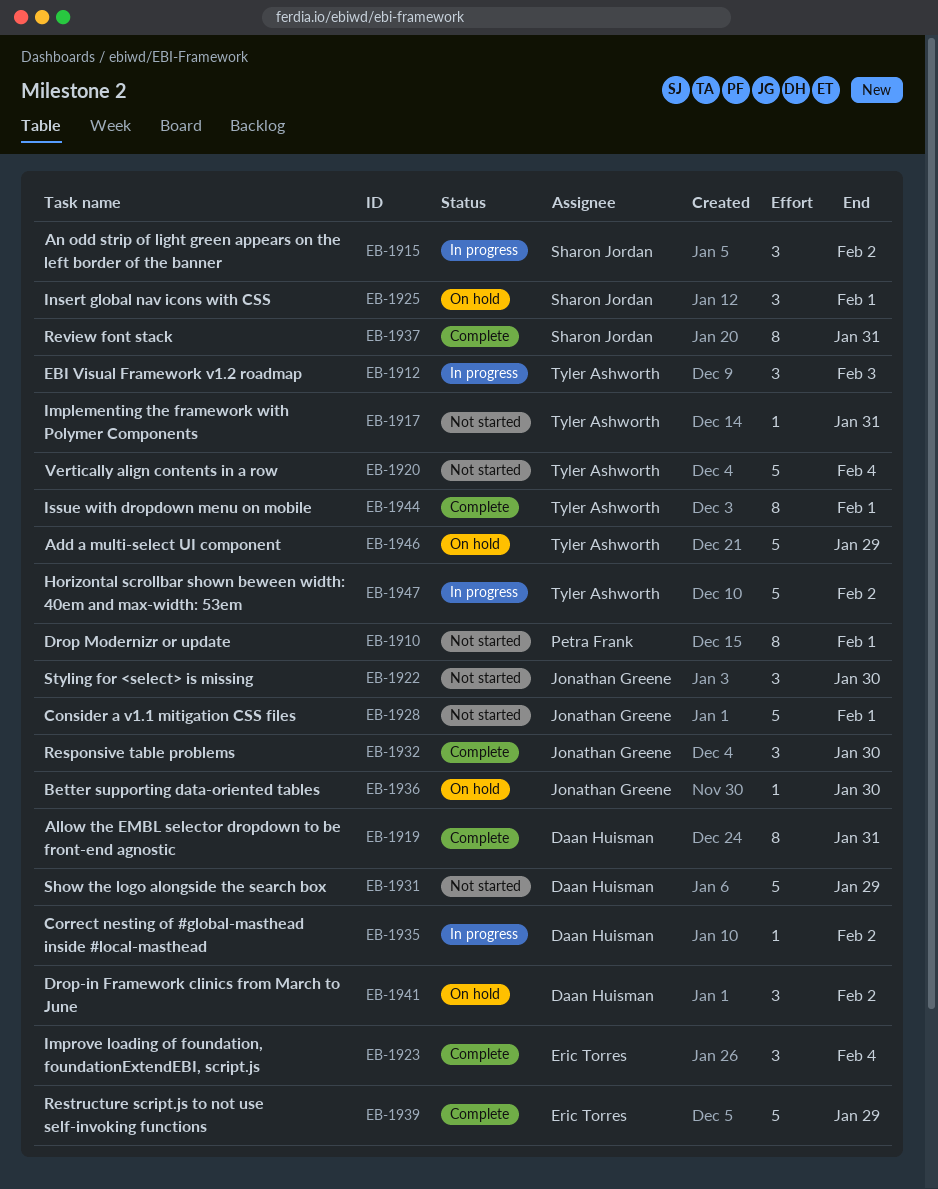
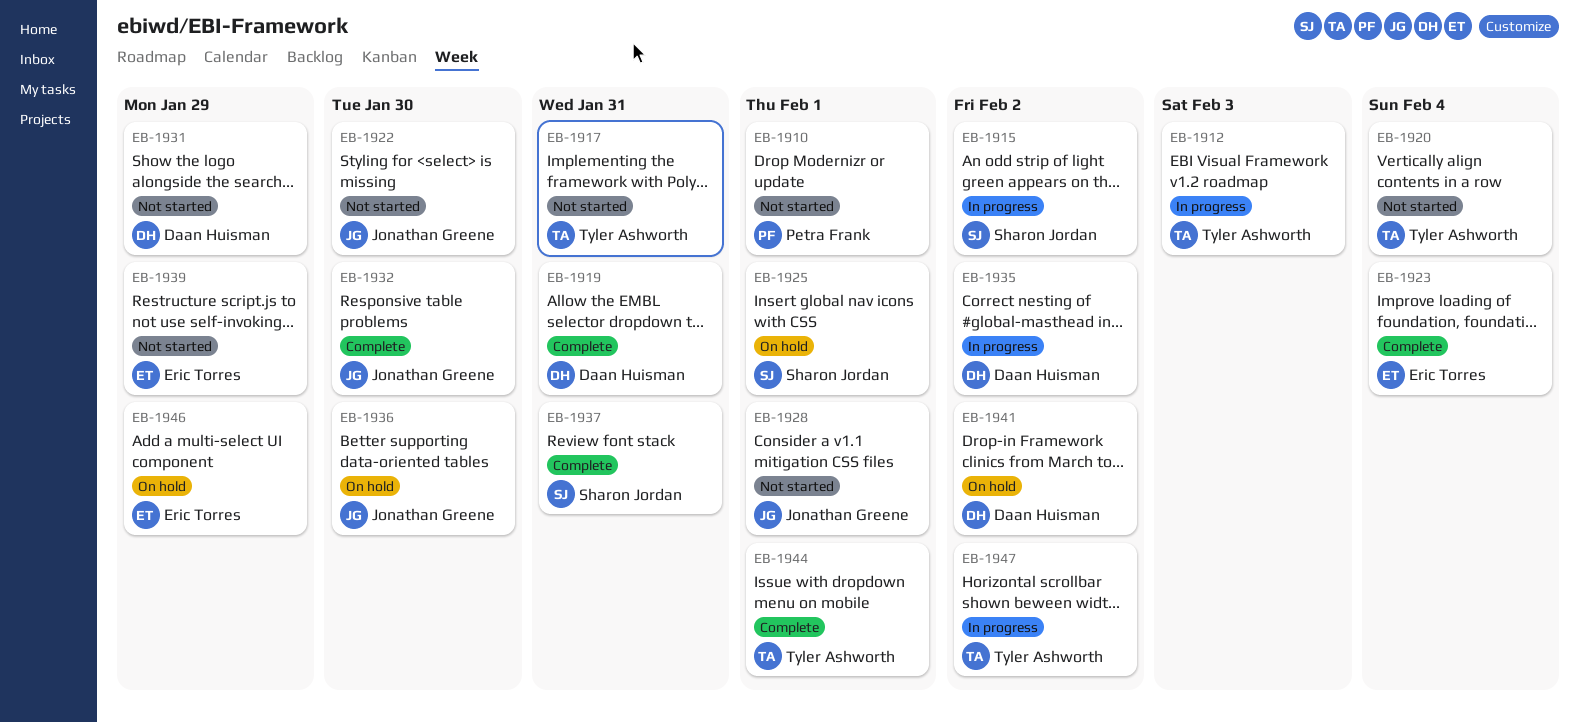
EB-1939, status: Complete -> Not started
EB-1946, owner: Tyler Ashworth -> Eric Torres

